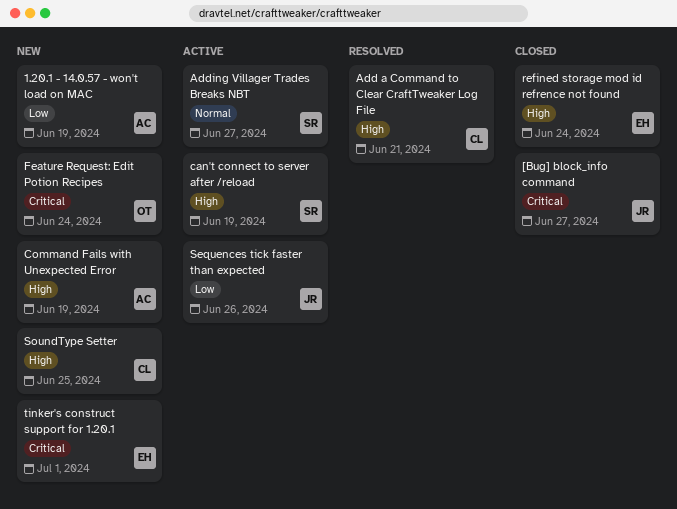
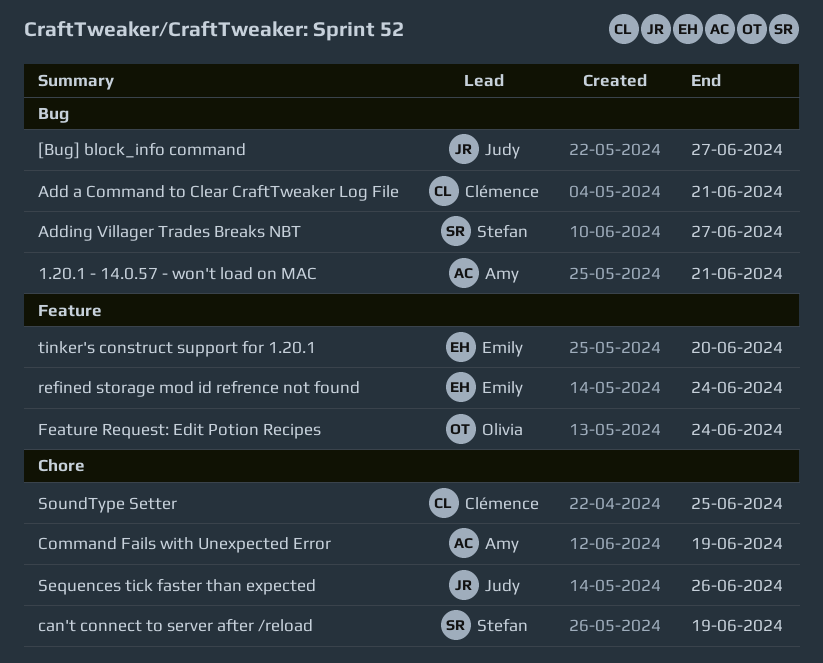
1.20.1 - 14.0.57 - won't load on MAC, due: Jun 19 -> Jun 21
tinker's construct support for 1.20.1, due: Jul 1 -> Jun 20

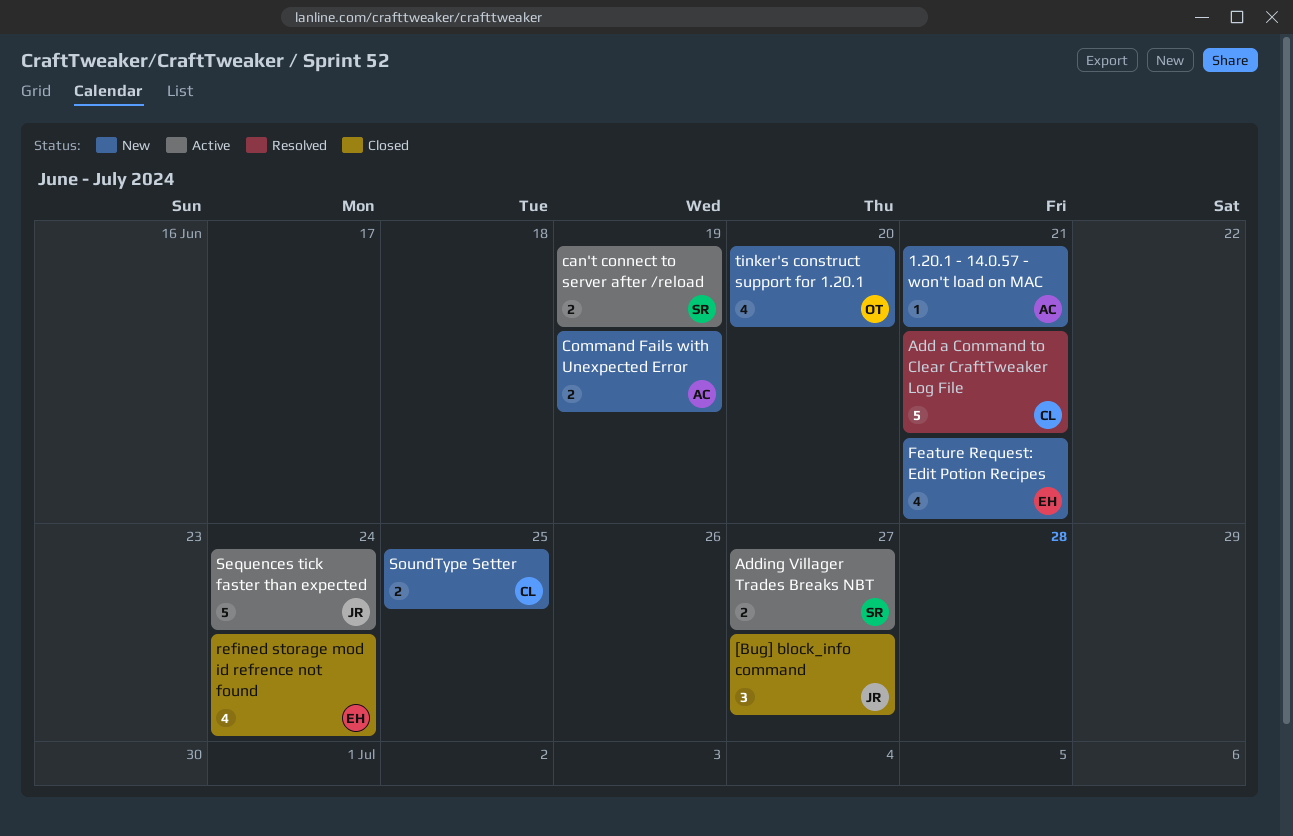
Feature Request: Edit Potion Recipes, owner: Olivia -> Emily
Feature Request: Edit Potion Recipes, due: Jun 24 -> Jun 21
Sequences tick faster than expected, due: Jun 26 -> Jun 24
tinker's construct support for 1.20.1, owner: Emily -> Olivia

